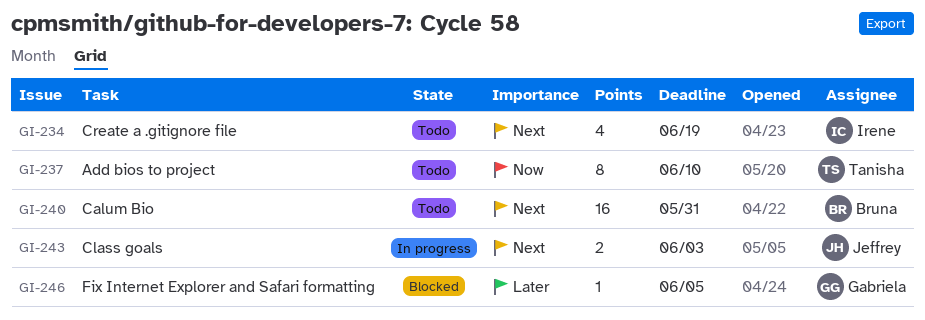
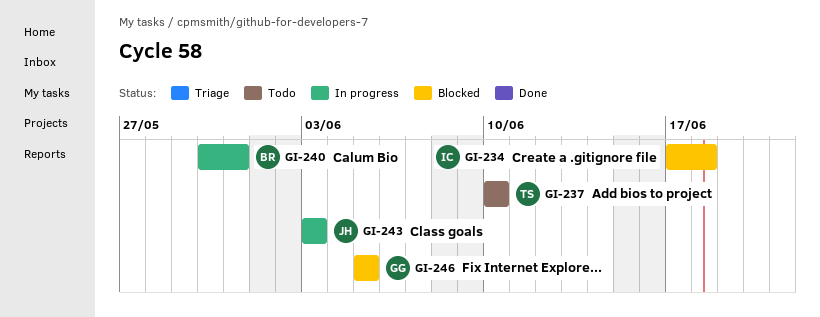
GI-234, status: Todo -> Blocked
GI-234, due: Jun 19 -> Jun 18
GI-240, status: Todo -> In progress

